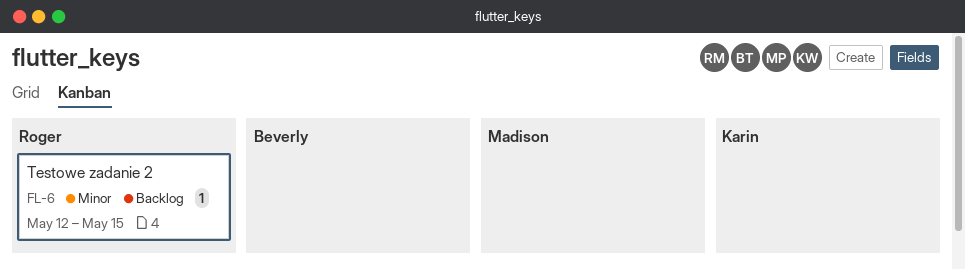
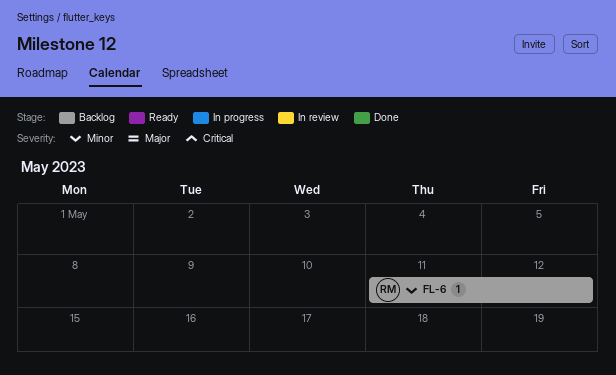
FL-6, start: May 12 -> May 11
FL-6, due: May 15 -> May 12

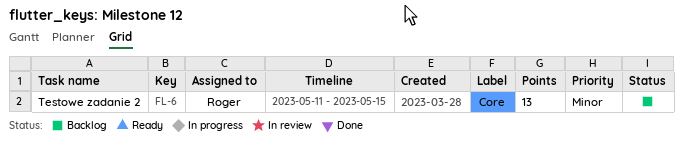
FL-6, estimate: 1 -> 13
FL-6, due: May 12 -> May 15

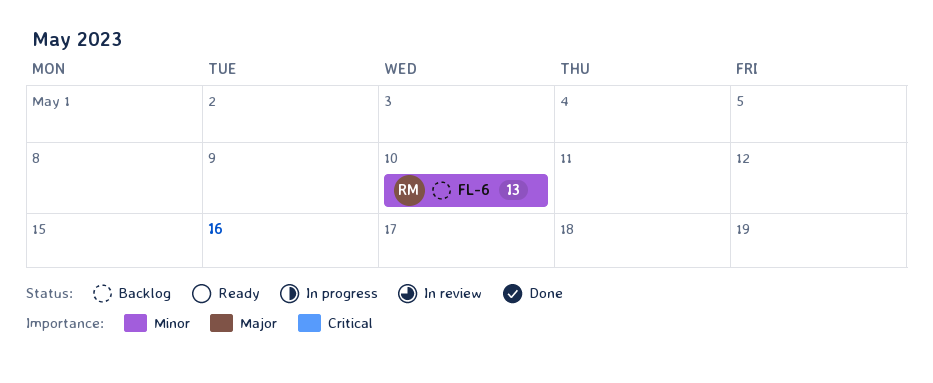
FL-6, start: May 11 -> May 10
FL-6, due: May 15 -> May 10

